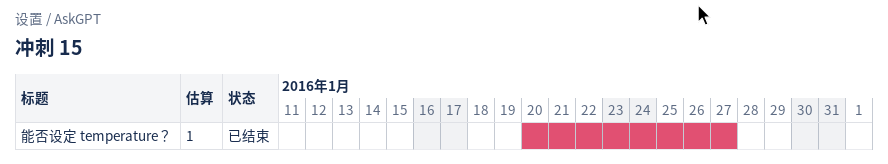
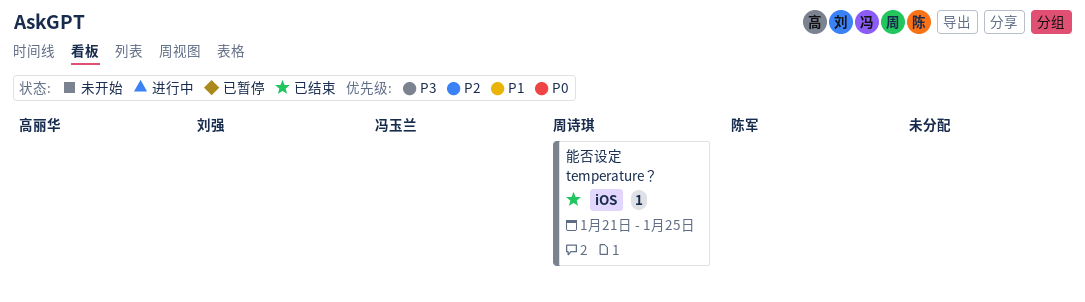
能否设定 temperature？, start: Jan 20 -> Jan 21
能否设定 temperature？, due: Jan 27 -> Jan 25

